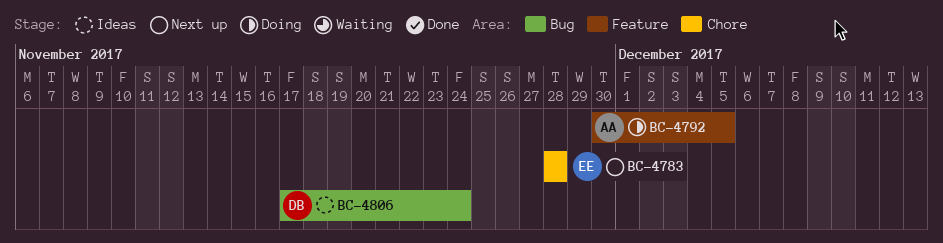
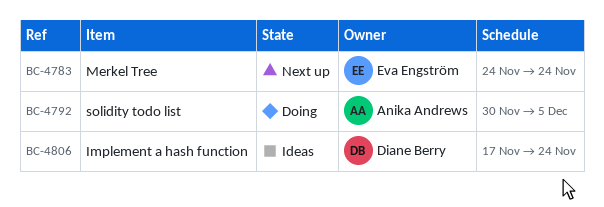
BC-4783, start: Nov 28 -> Nov 24
BC-4783, due: Nov 28 -> Nov 24

